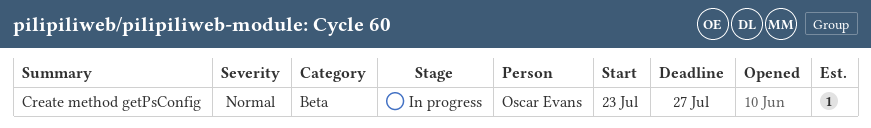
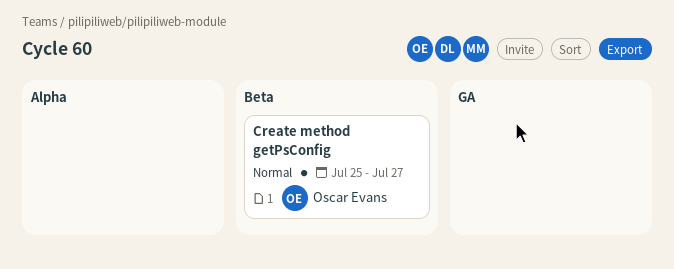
Create method getPsConfig, start: Jul 23 -> Jul 25

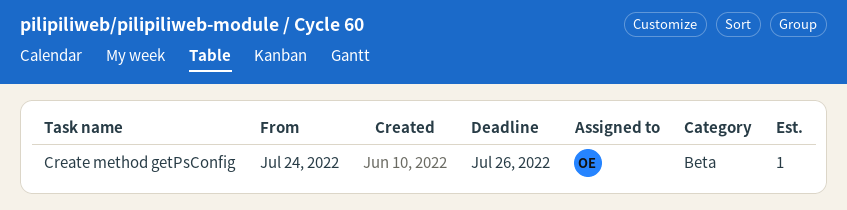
Create method getPsConfig, start: Jul 25 -> Jul 24
Create method getPsConfig, due: Jul 27 -> Jul 26

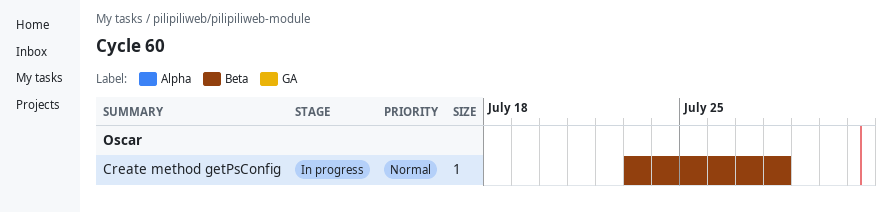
Create method getPsConfig, start: Jul 24 -> Jul 23
Create method getPsConfig, due: Jul 26 -> Jul 28

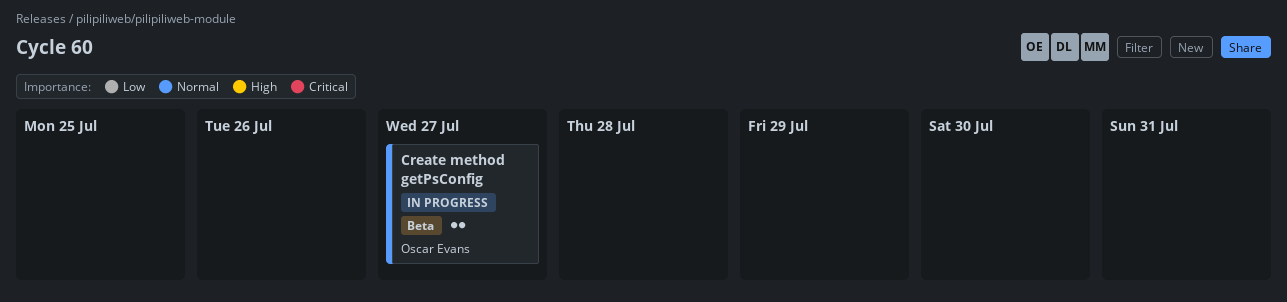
Create method getPsConfig, estimate: 1 -> 2
Create method getPsConfig, due: Jul 28 -> Jul 27

